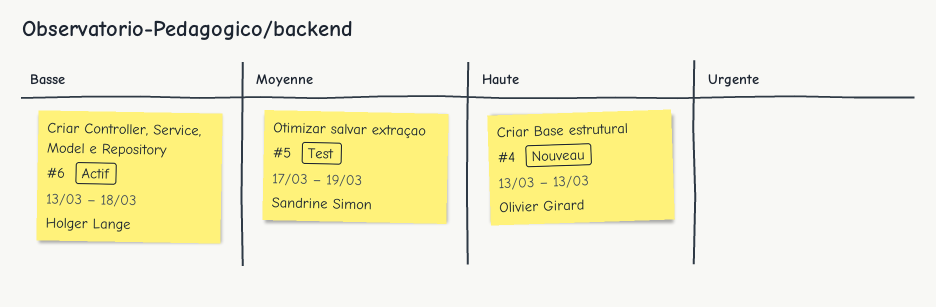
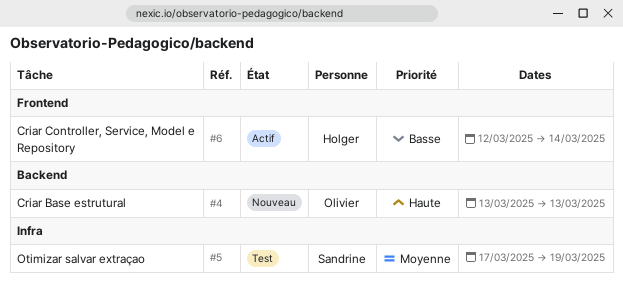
#6, start: Mar 13 -> Mar 12
#6, due: Mar 18 -> Mar 14

